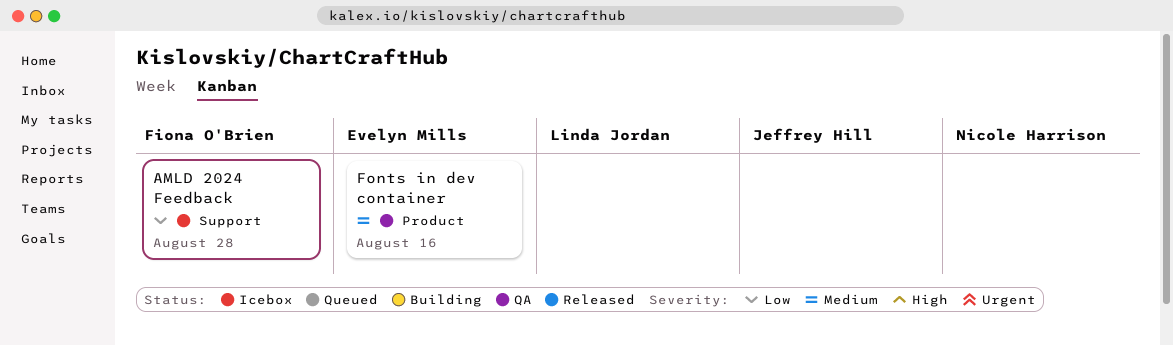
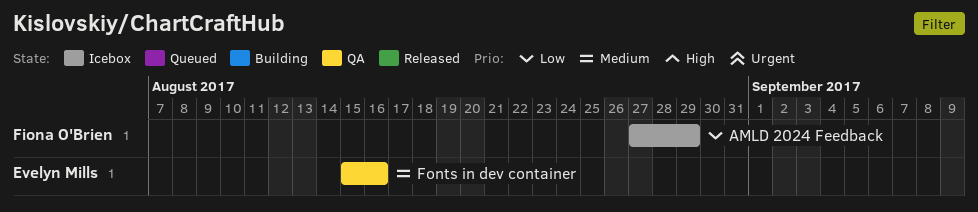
AMLD 2024 Feedback, due: Aug 28 -> Aug 29

